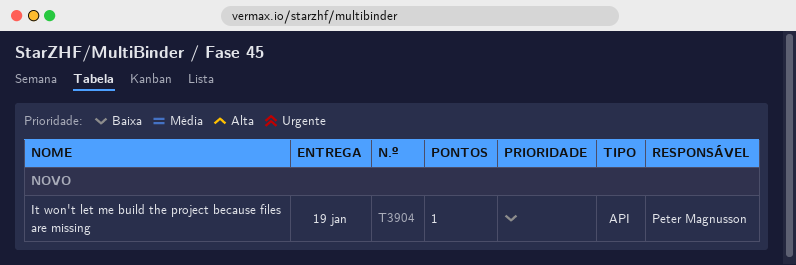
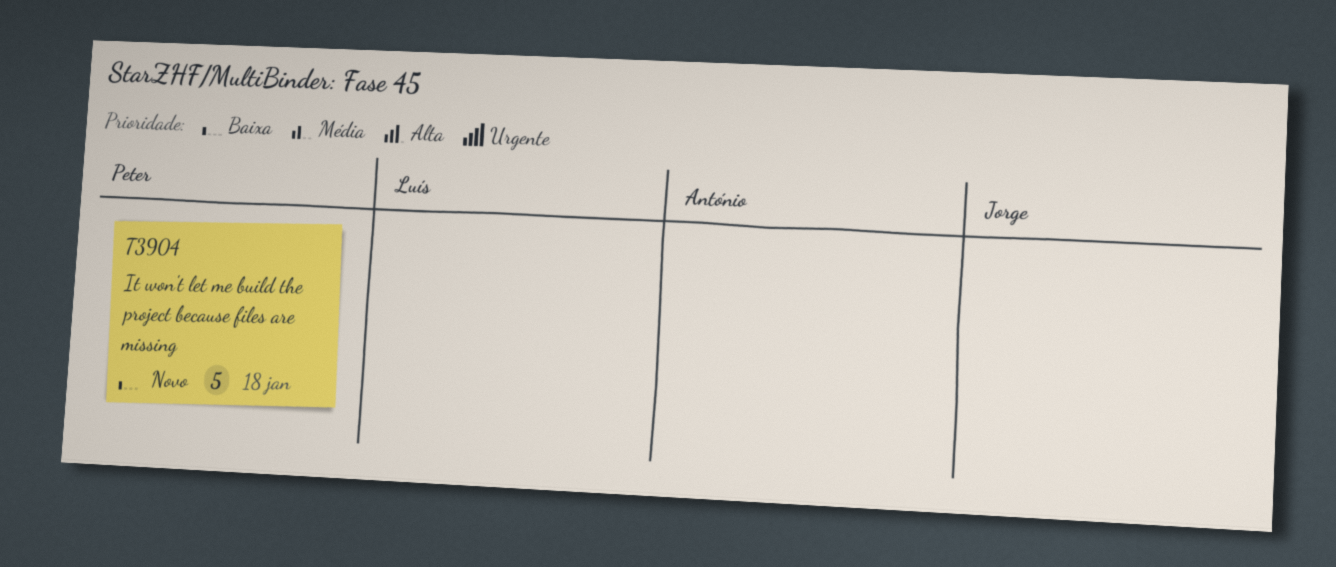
T3904, estimate: 1 -> 5
T3904, due: Jan 19 -> Jan 18

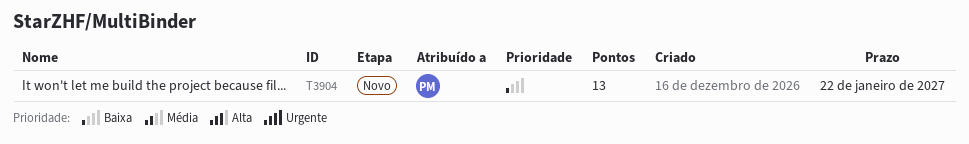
T3904, estimate: 5 -> 13
T3904, due: Jan 18 -> Jan 22

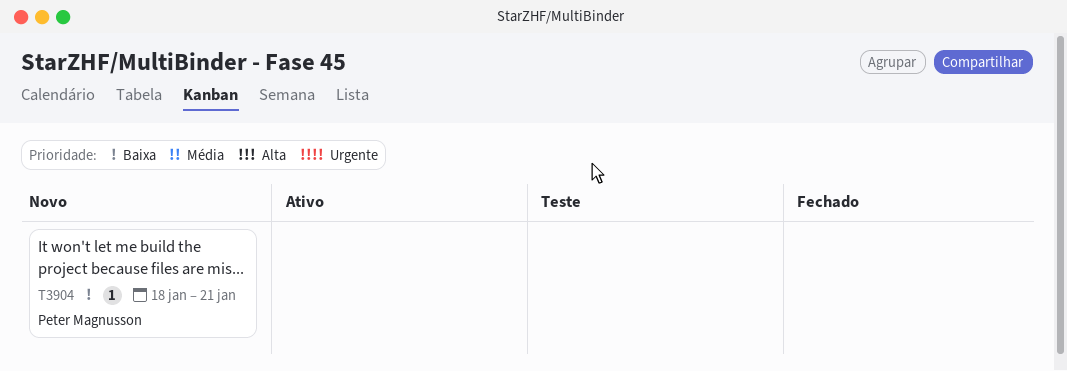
T3904, estimate: 13 -> 1
T3904, due: Jan 22 -> Jan 21

